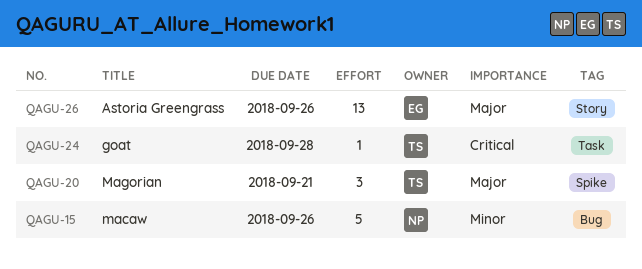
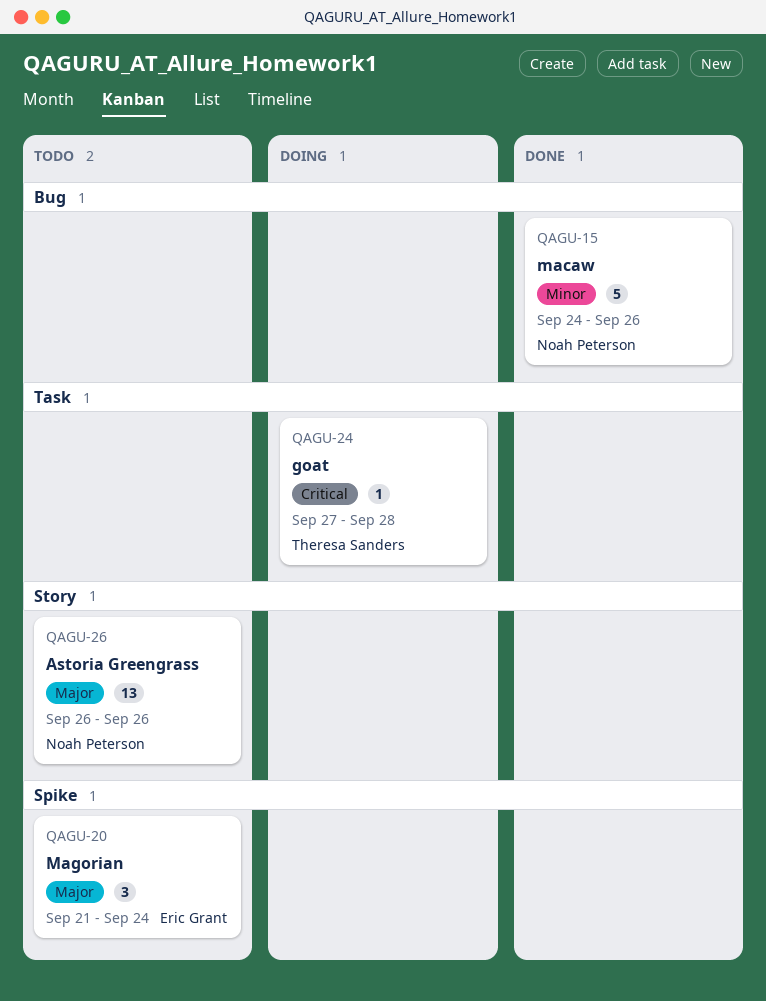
QAGU-20, owner: Theresa Sanders -> Eric Grant
QAGU-20, due: Sep 21 -> Sep 24
QAGU-26, owner: Eric Grant -> Noah Peterson

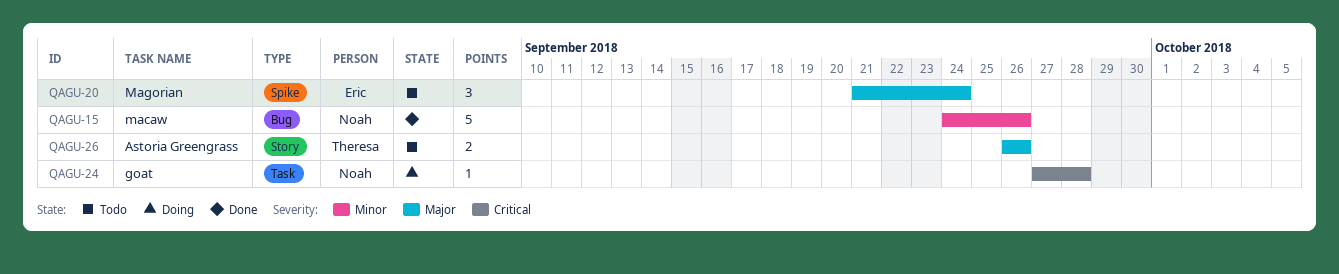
QAGU-24, owner: Theresa Sanders -> Noah Peterson
QAGU-26, owner: Noah Peterson -> Theresa Sanders
QAGU-26, estimate: 13 -> 2

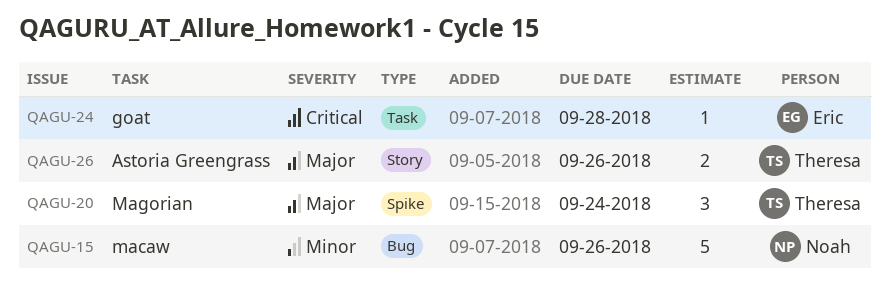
QAGU-20, owner: Eric -> Theresa
QAGU-24, owner: Noah -> Eric

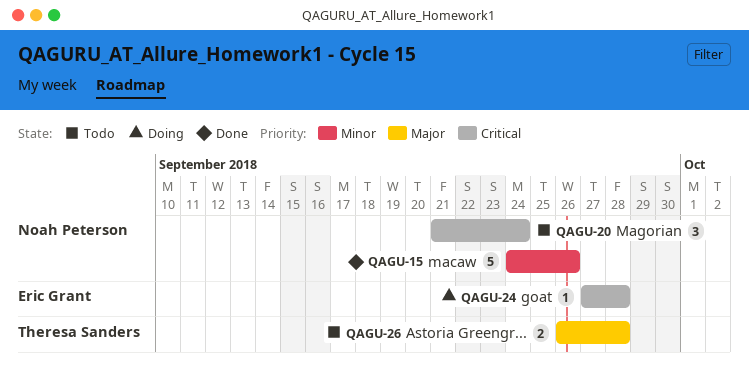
QAGU-20, owner: Theresa Sanders -> Noah Peterson
QAGU-20, priority: Major -> Critical
QAGU-26, due: Sep 26 -> Sep 28

